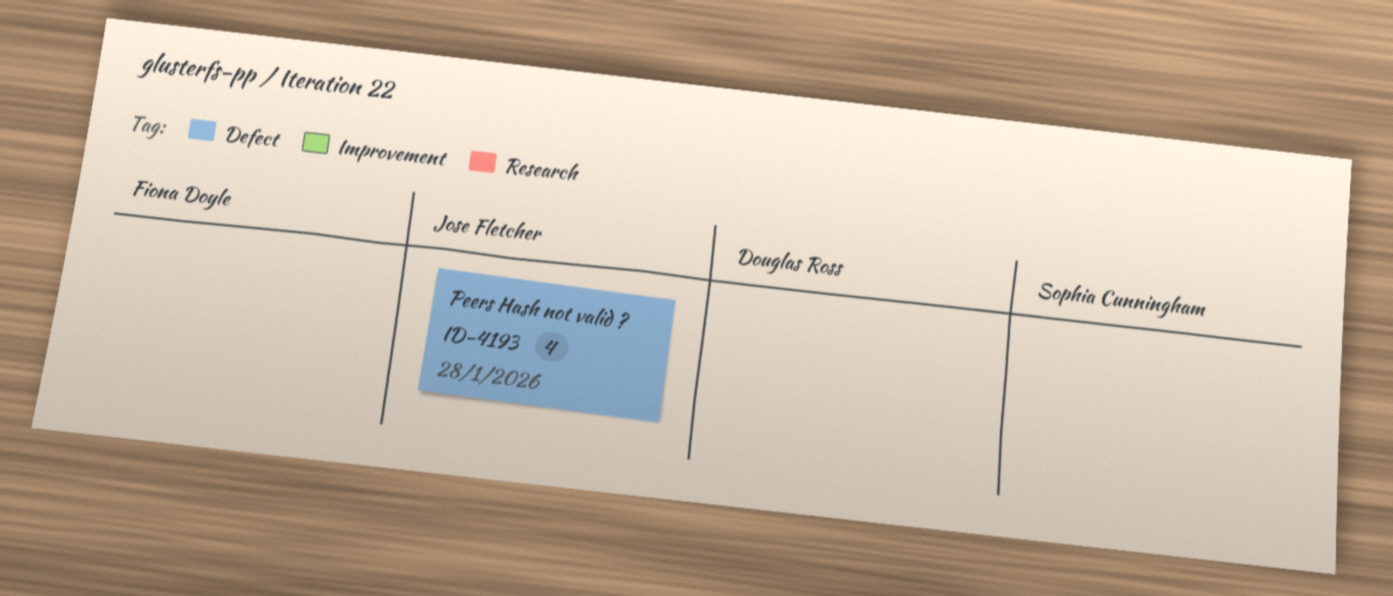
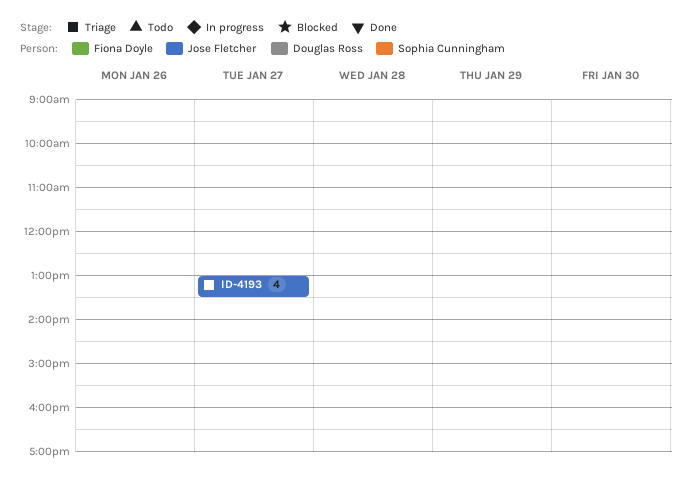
ID-4193, day: Jan 28 -> Jan 27

